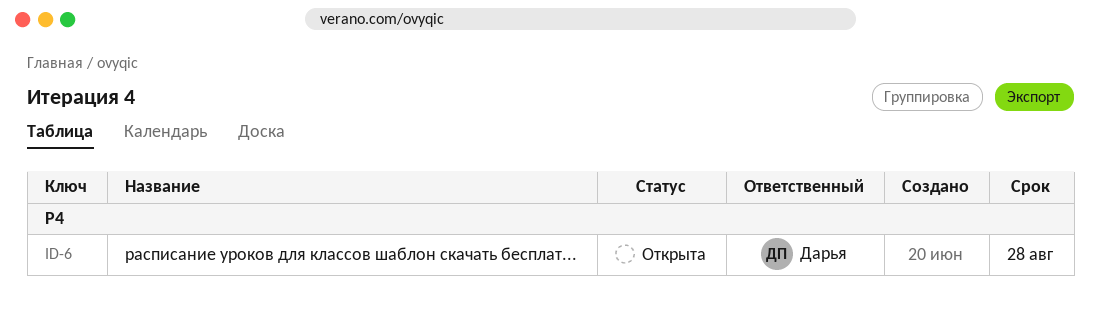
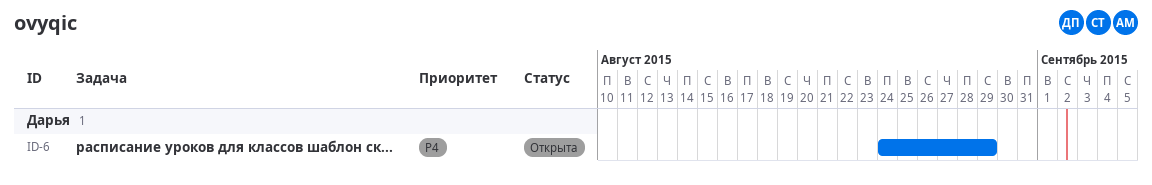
ID-6, due: Aug 28 -> Aug 29

